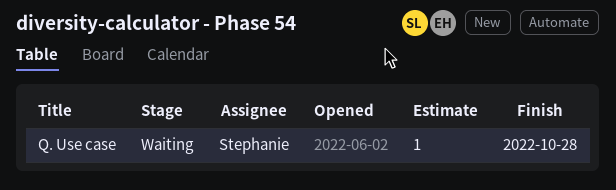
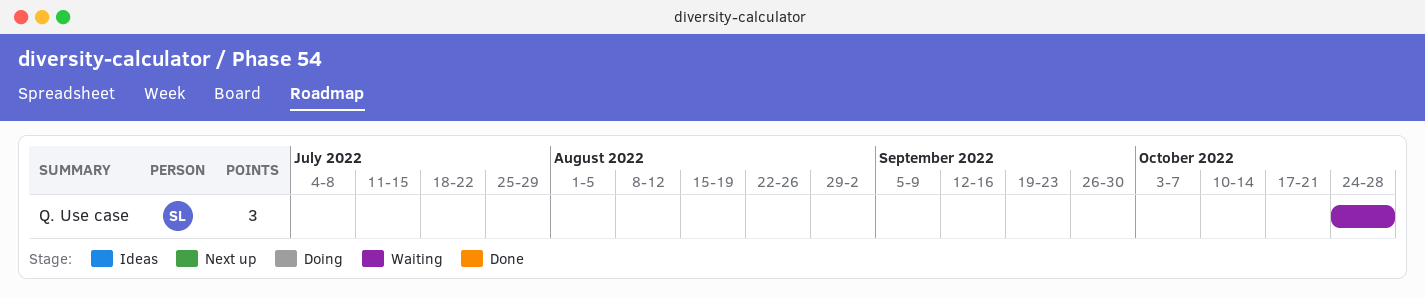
Q. Use case, estimate: 1 -> 3

